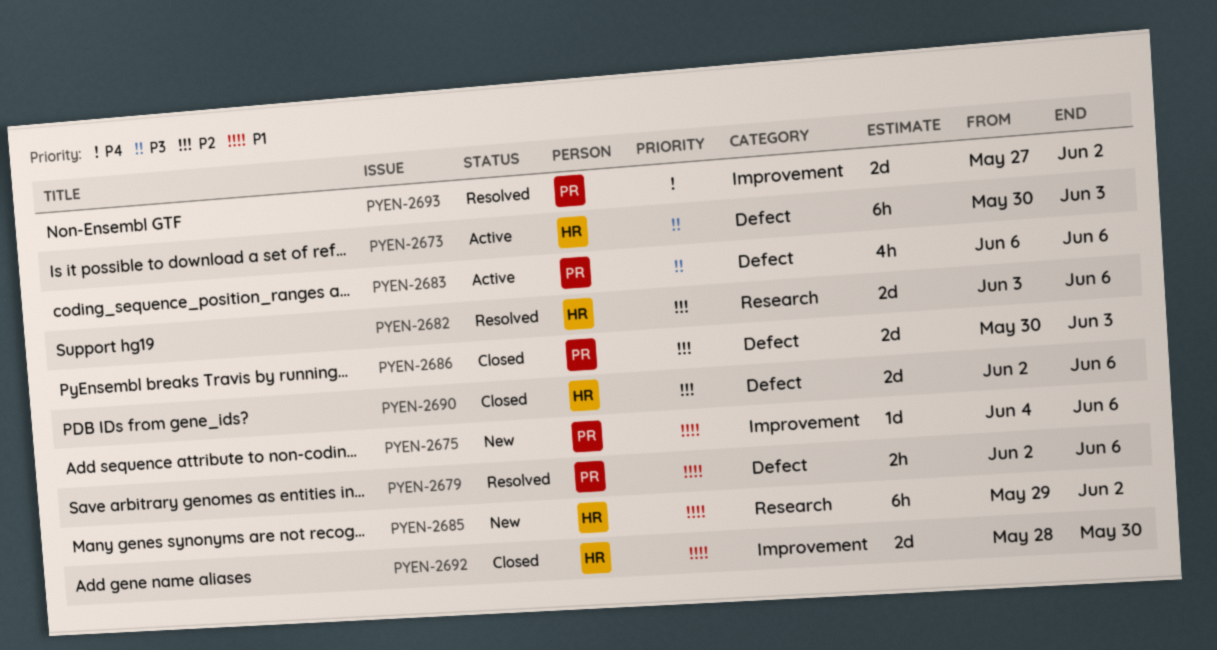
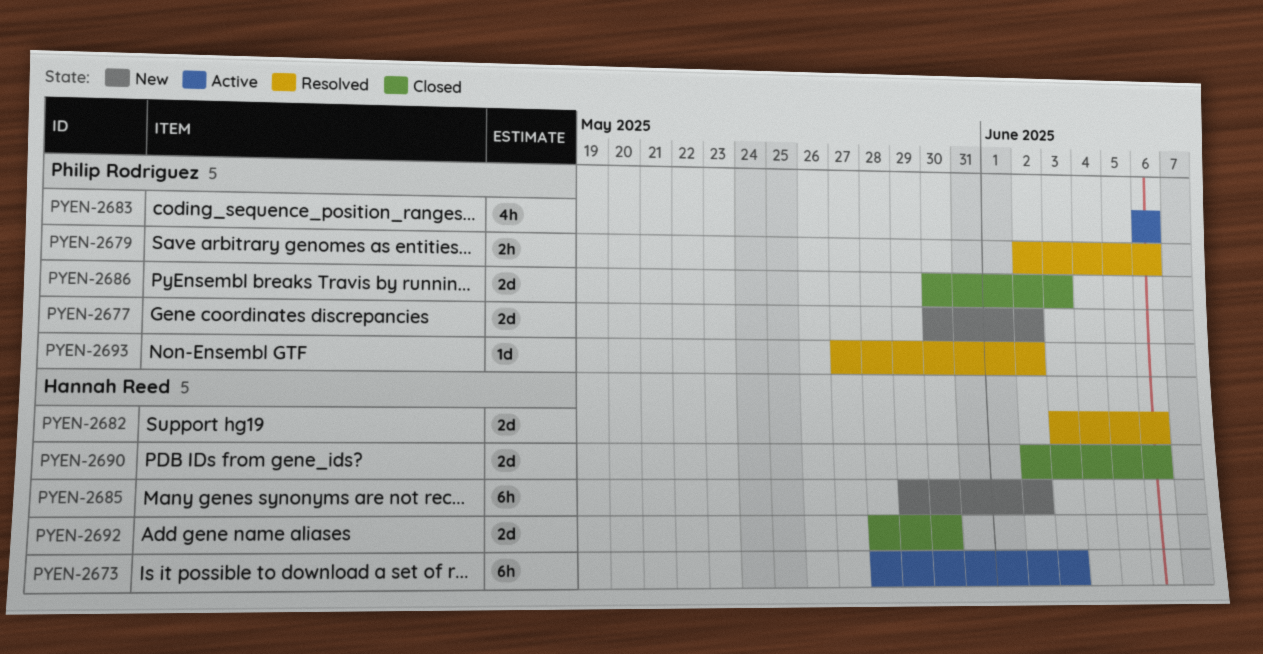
PYEN-2673, start: May 30 -> May 28
PYEN-2675: present -> none
PYEN-2677: none -> present
PYEN-2693, estimate: 2d -> 1d

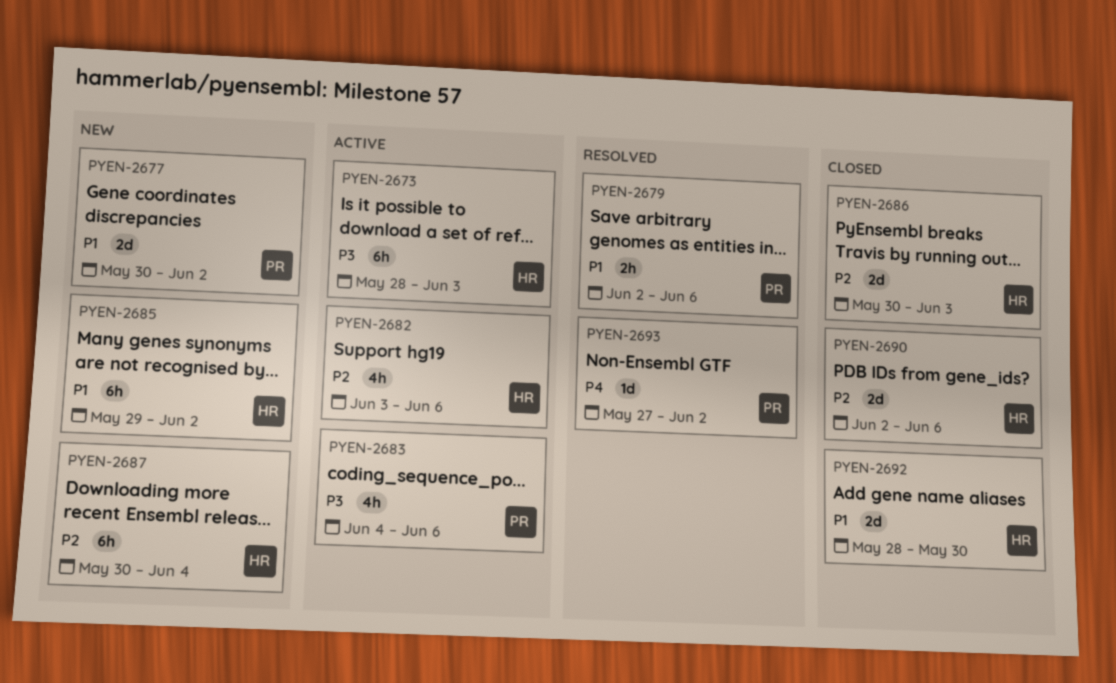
PYEN-2682, status: Resolved -> Active
PYEN-2682, estimate: 2d -> 4h
PYEN-2683, start: Jun 6 -> Jun 4
PYEN-2686, owner: Philip Rodriguez -> Hannah Reed
PYEN-2687: none -> present

